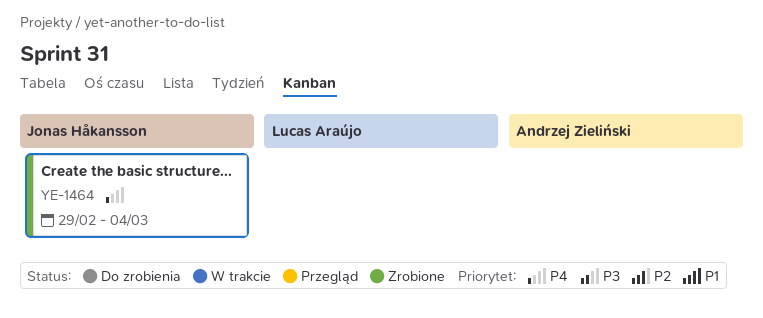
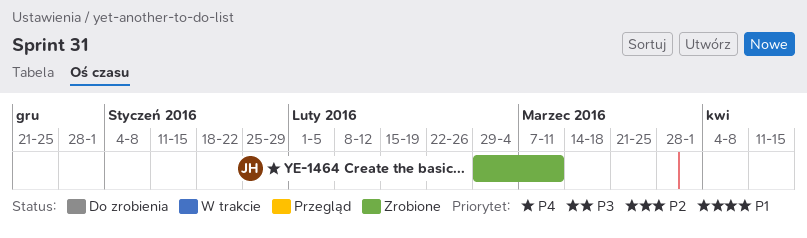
YE-1464, due: Mar 4 -> Mar 11

